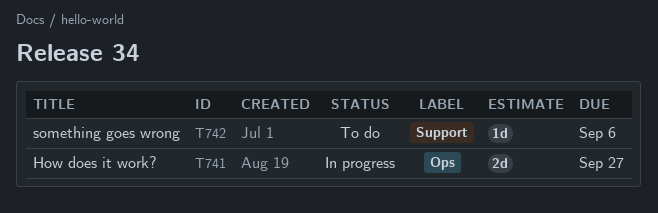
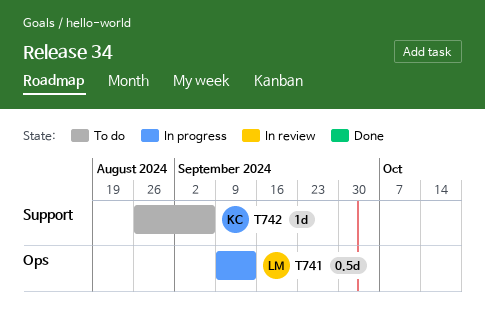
T741, estimate: 2d -> 0.5d
T741, due: Sep 27 -> Sep 13

